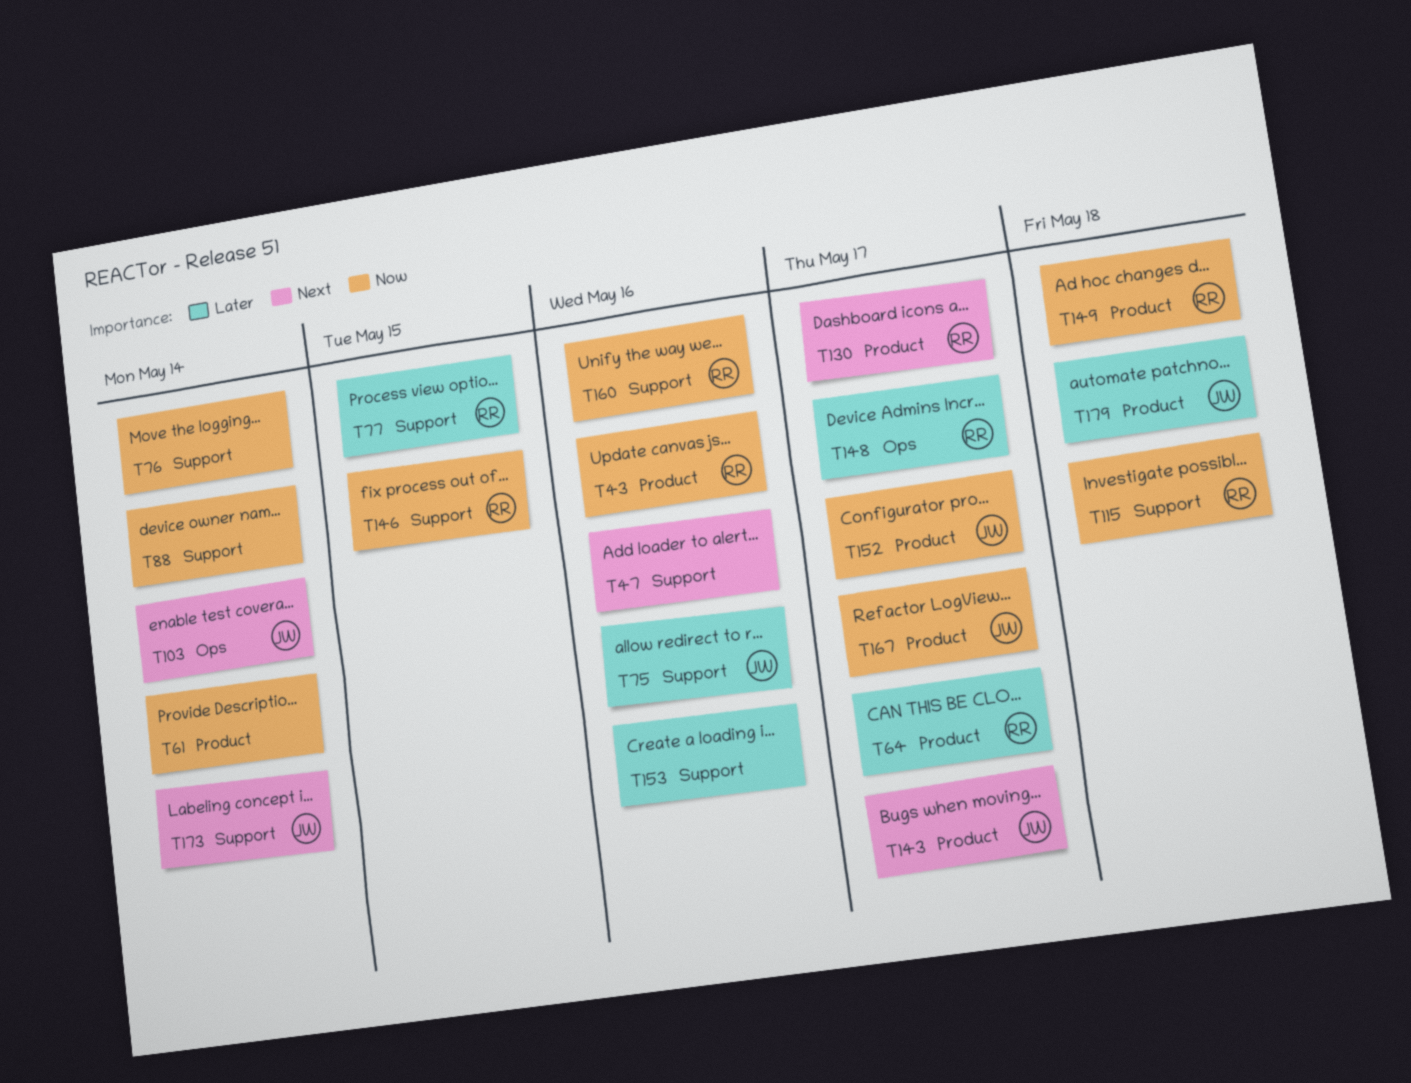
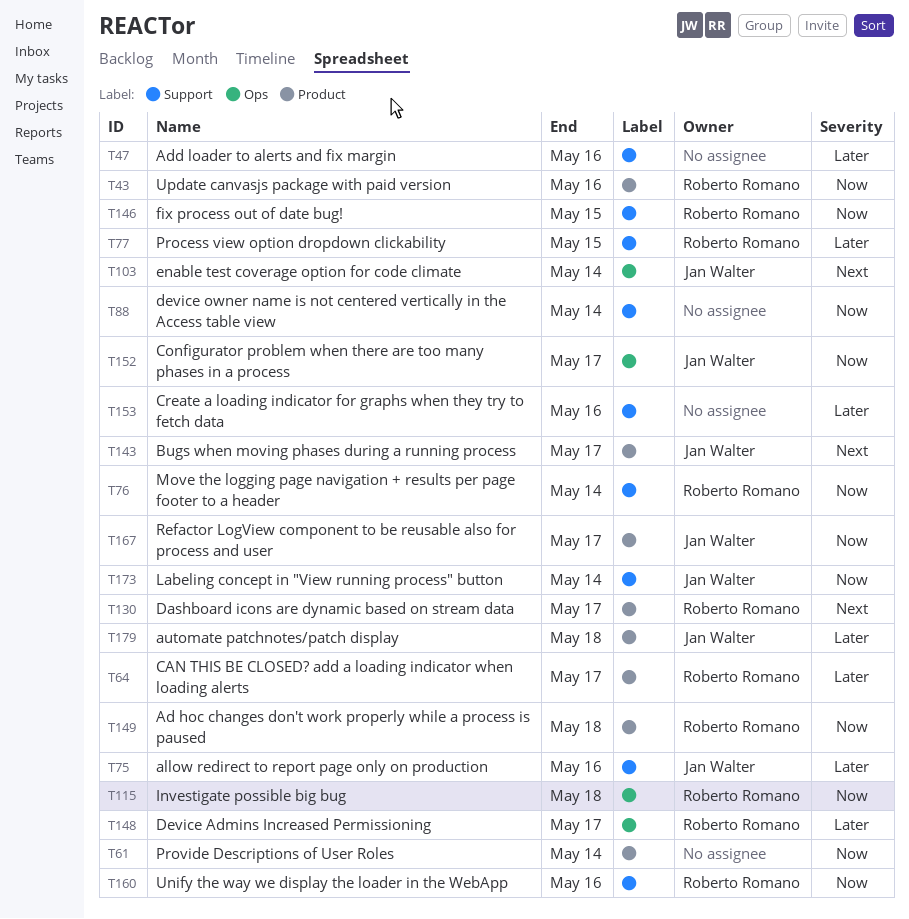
T47, priority: Next -> Later
T76, owner: none -> Roberto Romano
T115, label: Support -> Ops
T152, label: Product -> Ops
T173, priority: Next -> Now

